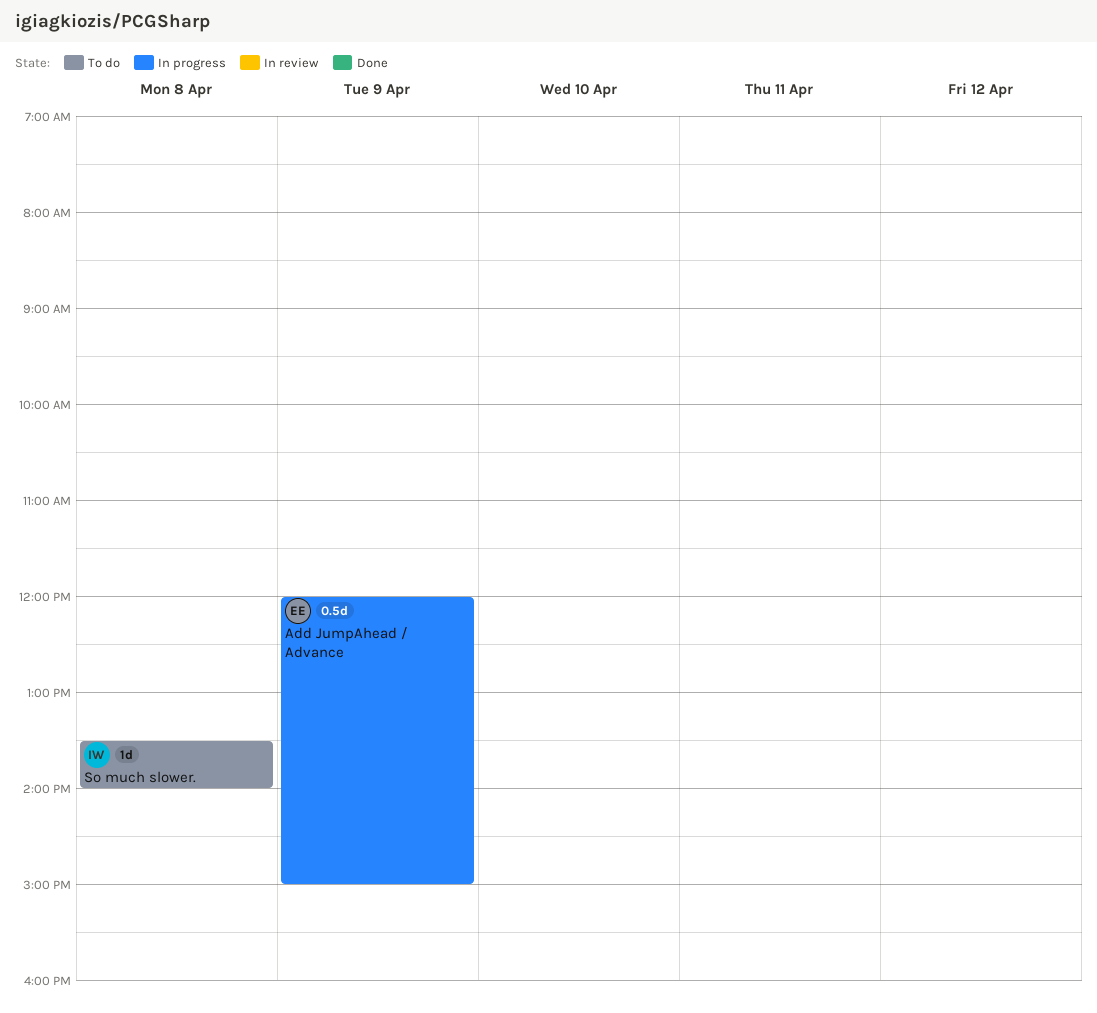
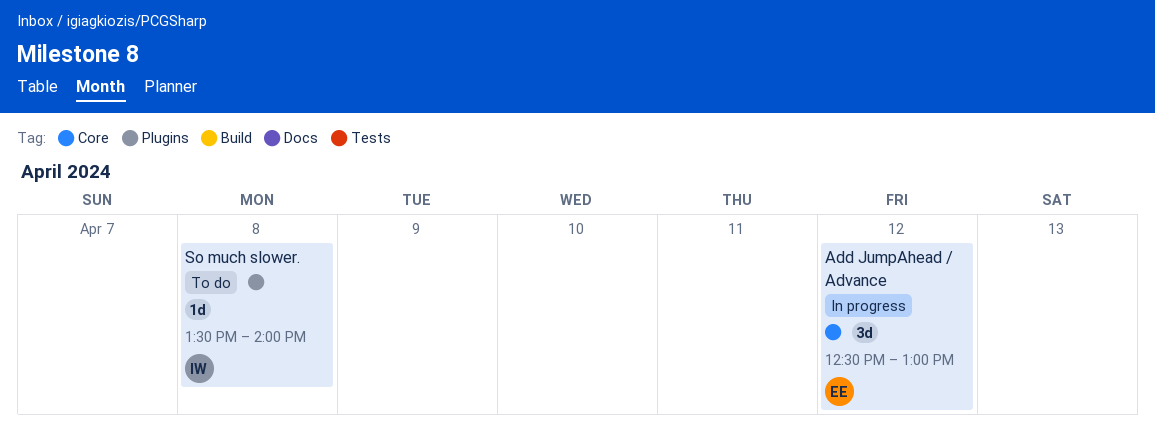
Add JumpAhead / Advance, estimate: 0.5d -> 3d
Add JumpAhead / Advance, day: Apr 9 -> Apr 12
Add JumpAhead / Advance, begins: 12:00 -> 12:30
Add JumpAhead / Advance, ends: 15:00 -> 13:00

